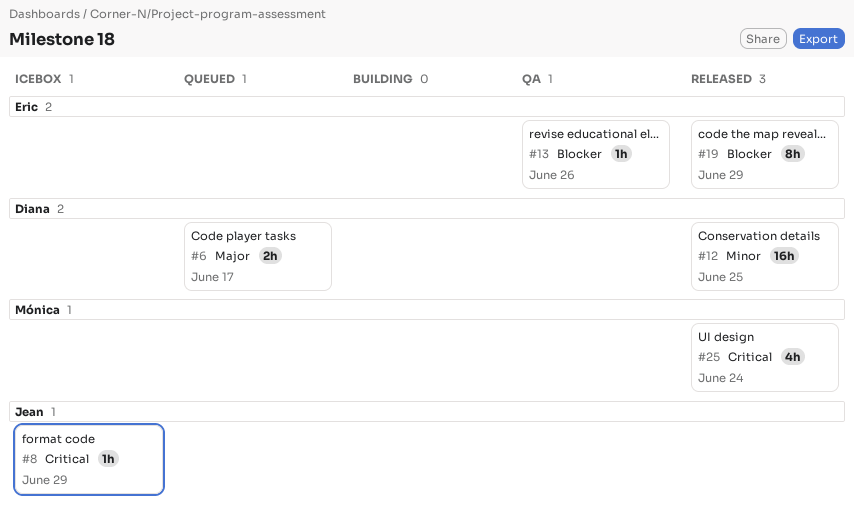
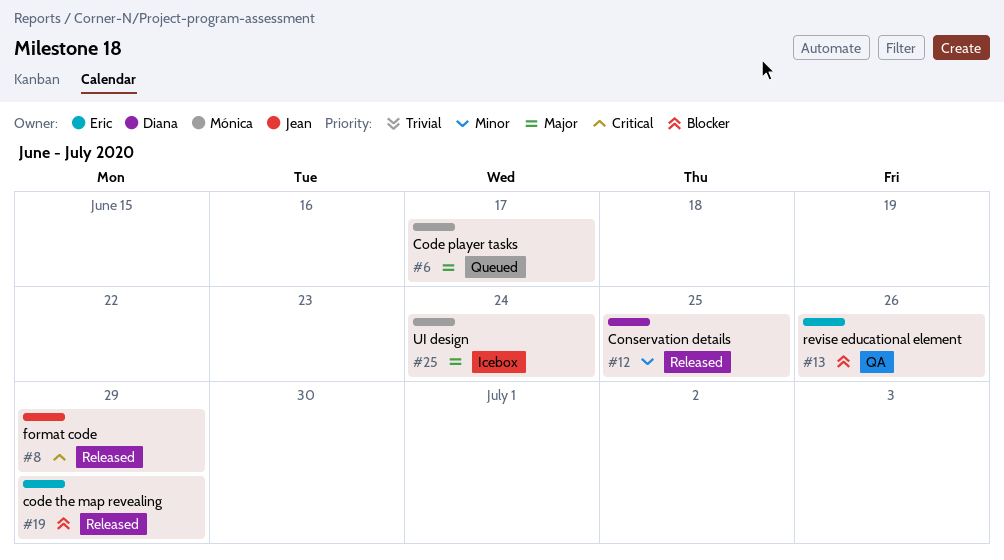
#6, owner: Diana -> Mónica
#8, status: Icebox -> Released
#25, status: Released -> Icebox
#25, priority: Critical -> Major

